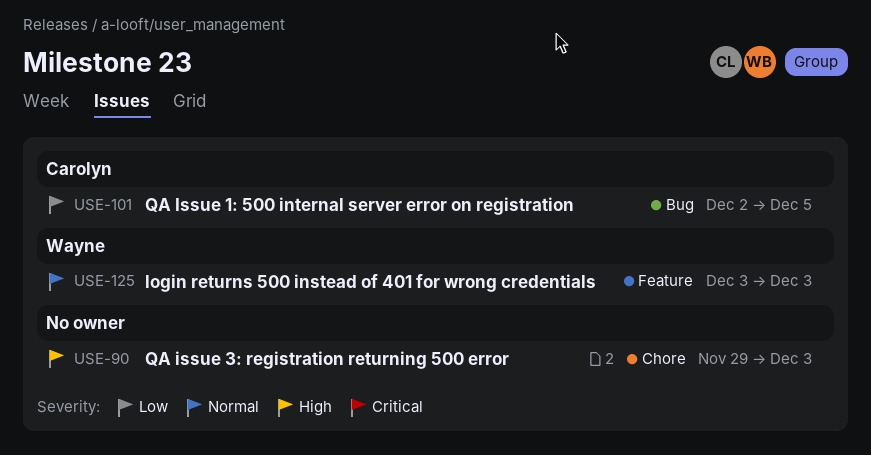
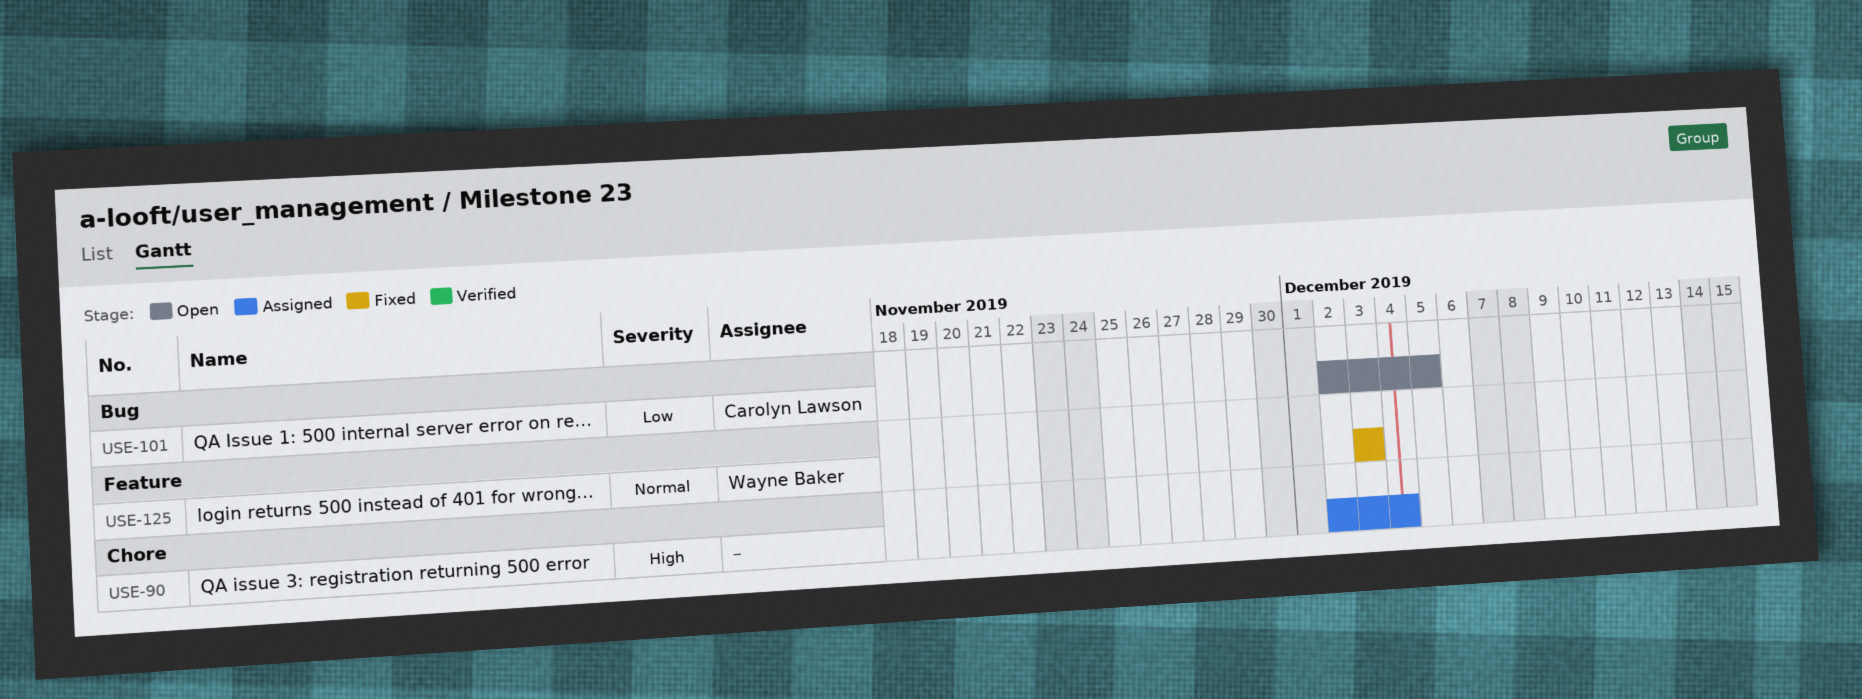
USE-90, start: Nov 29 -> Dec 2
USE-90, due: Dec 3 -> Dec 4

